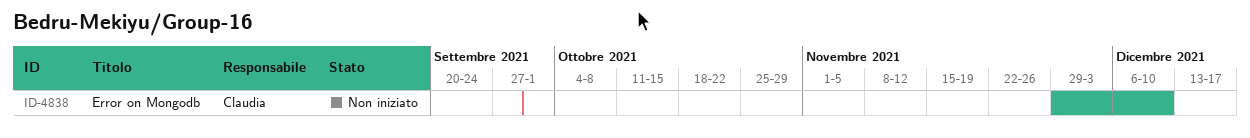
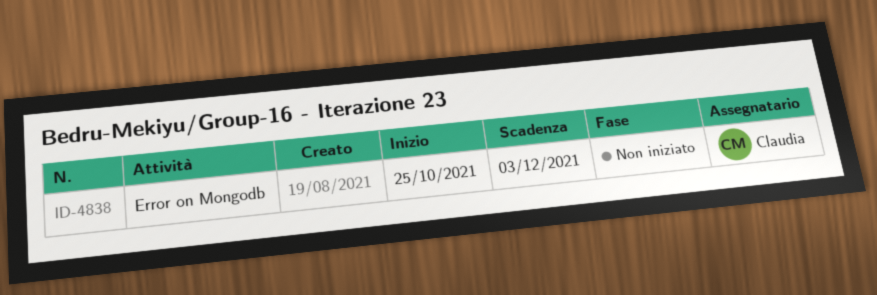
ID-4838, start: Nov 29 -> Oct 25
ID-4838, due: Dec 10 -> Dec 3

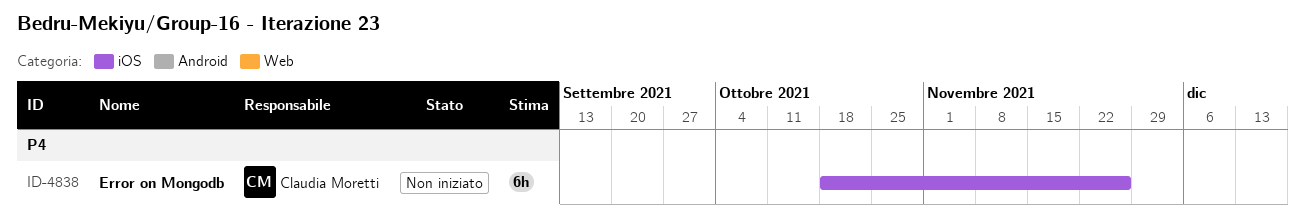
ID-4838, start: Oct 25 -> Oct 18
ID-4838, due: Dec 3 -> Nov 26

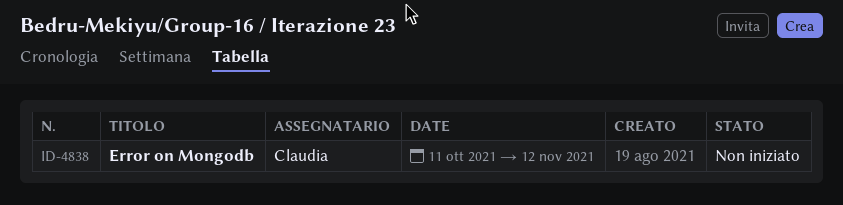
ID-4838, start: Oct 18 -> Oct 11
ID-4838, due: Nov 26 -> Nov 12

